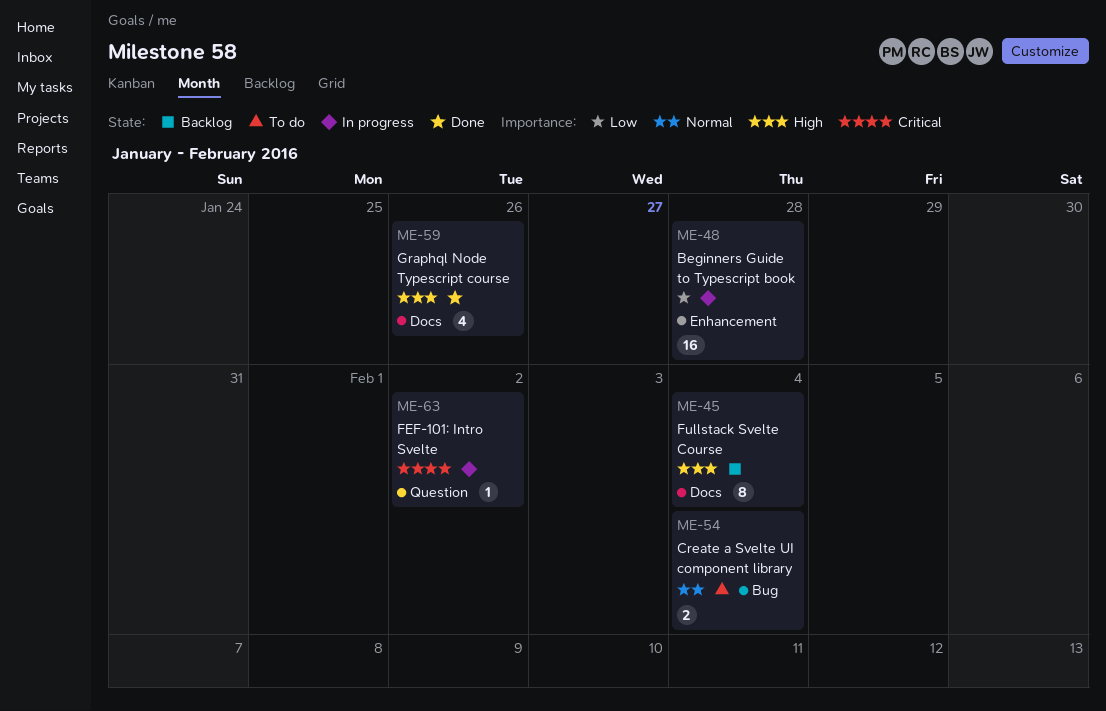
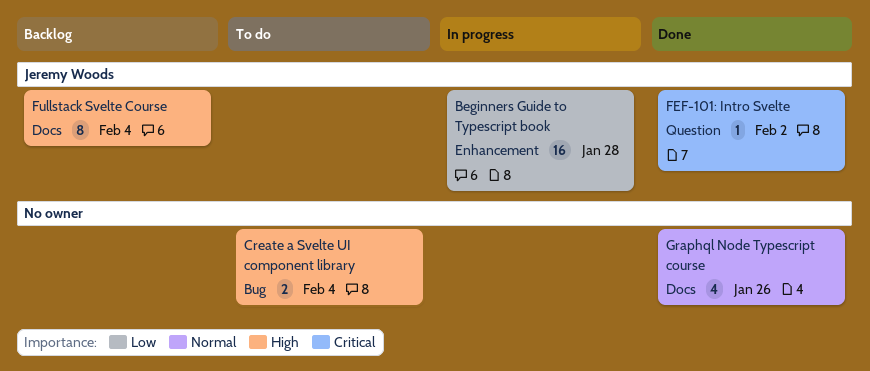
Create a Svelte UI component library, priority: Normal -> High
FEF-101: Intro Svelte, status: In progress -> Done
Graphql Node Typescript course, priority: High -> Normal

